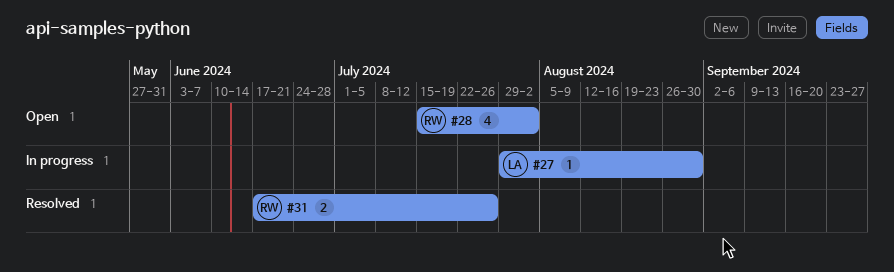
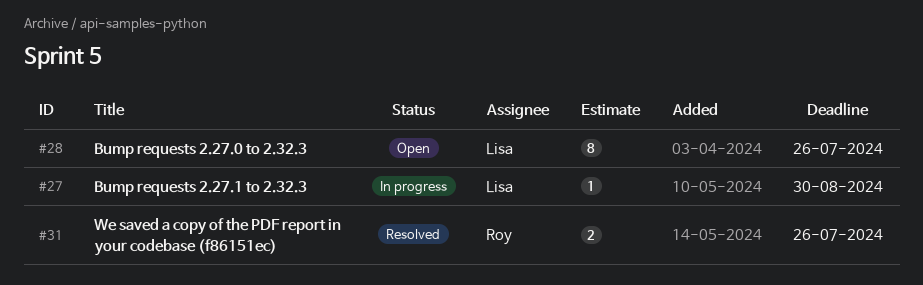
#28, owner: Roy -> Lisa
#28, estimate: 4 -> 8
#28, due: Aug 2 -> Jul 26

